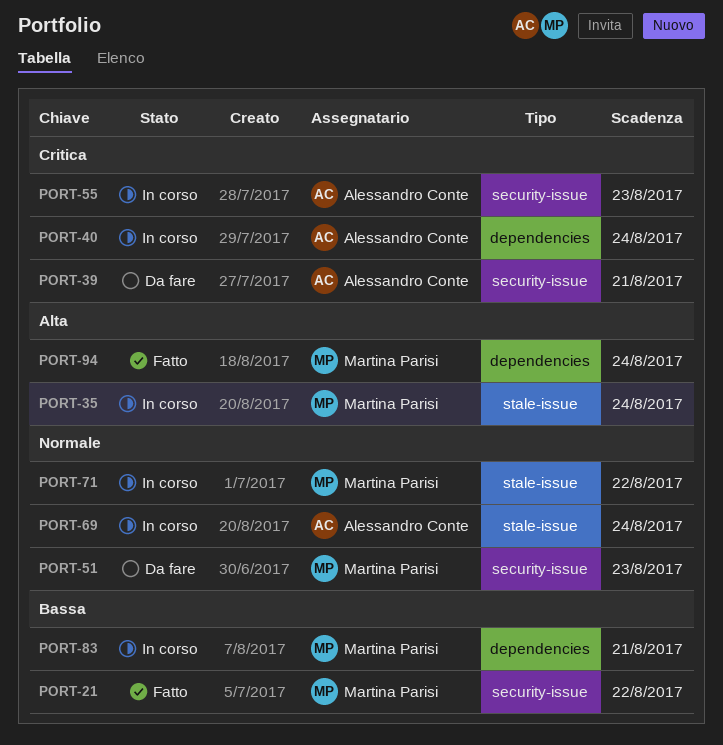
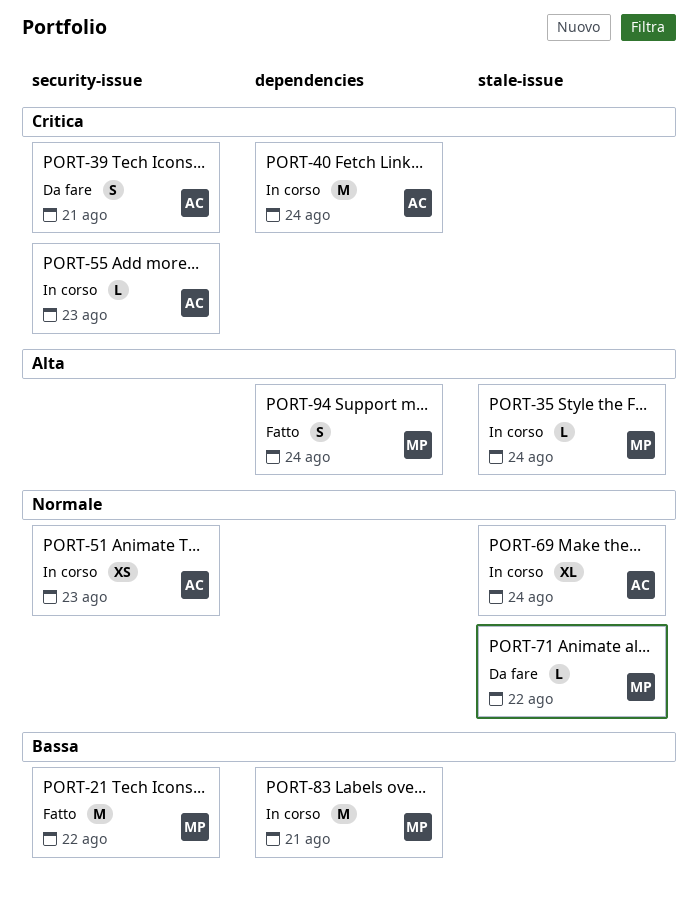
PORT-51, status: Da fare -> In corso
PORT-51, owner: Martina Parisi -> Alessandro Conte
PORT-71, status: In corso -> Da fare

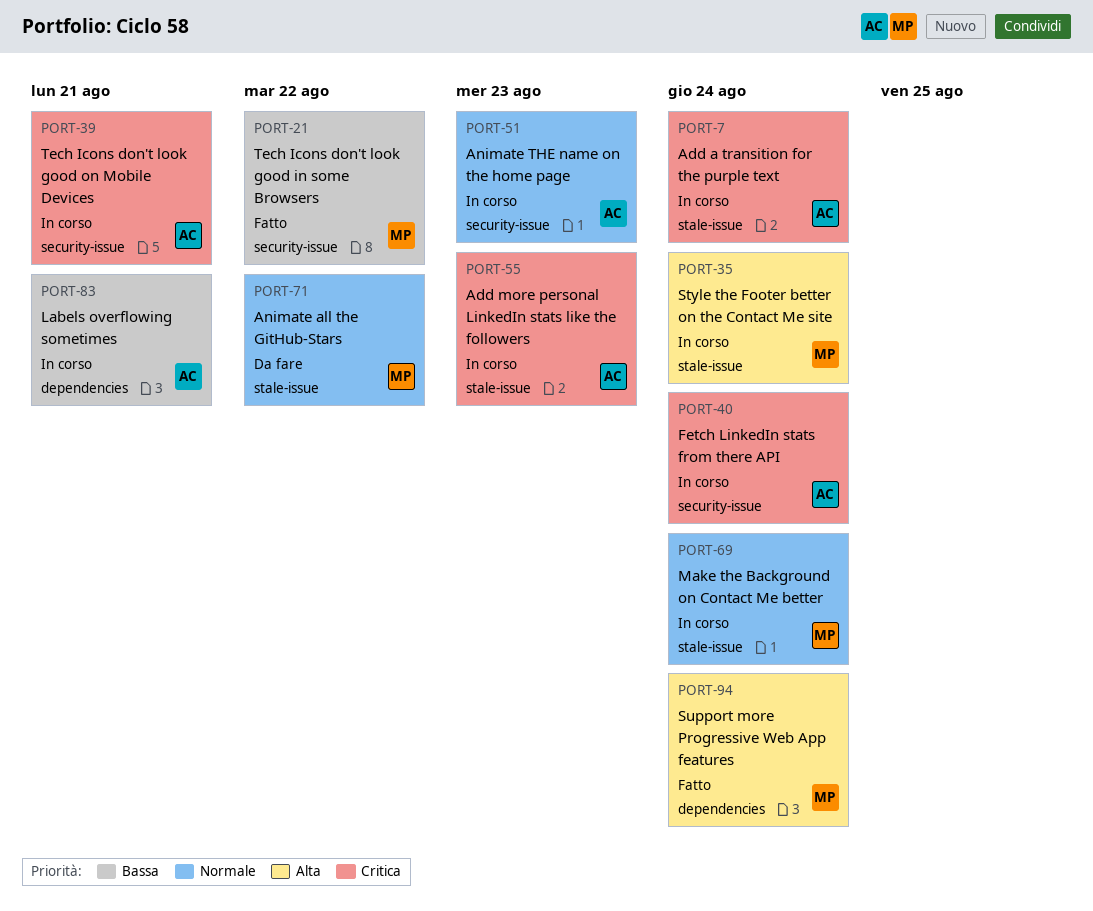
PORT-7: none -> present
PORT-39, status: Da fare -> In corso
PORT-40, label: dependencies -> security-issue
PORT-55, label: security-issue -> stale-issue
PORT-69, owner: AC -> MP
PORT-83, owner: MP -> AC

